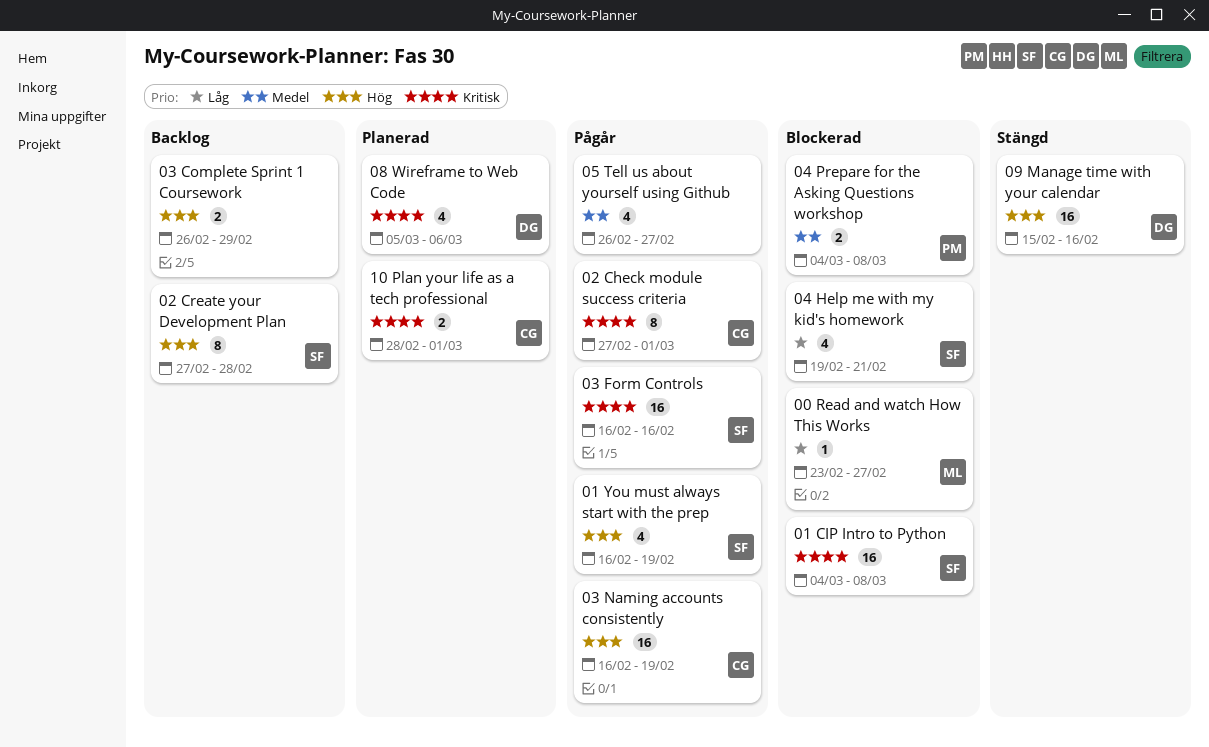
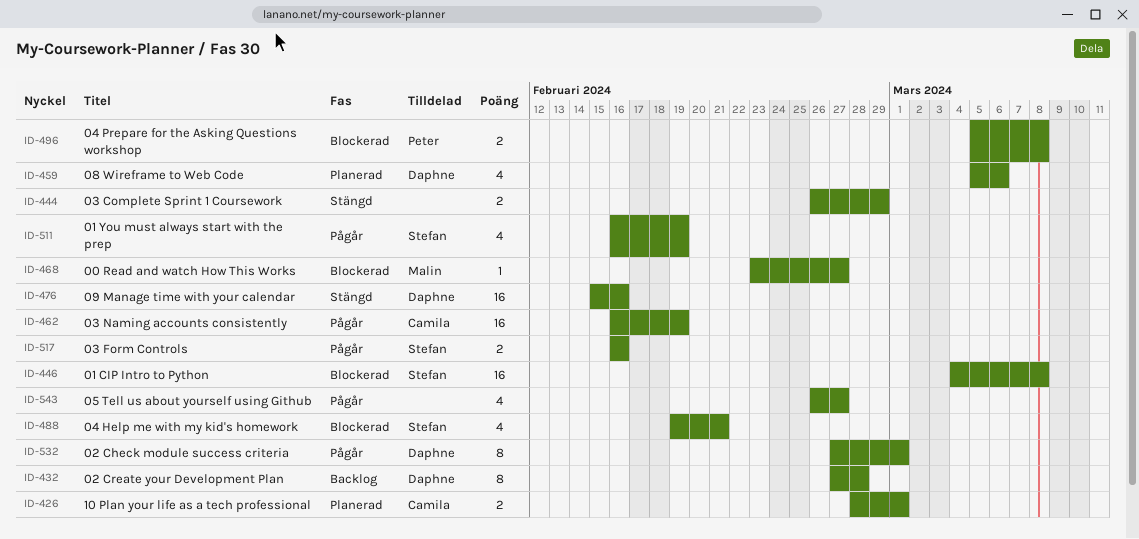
02 Check module success criteria, owner: Camila -> Daphne
02 Create your Development Plan, owner: Stefan -> Daphne
03 Complete Sprint 1 Coursework, status: Backlog -> Stängd
03 Form Controls, estimate: 16 -> 2
04 Prepare for the Asking Questions workshop, start: Mar 4 -> Mar 5

